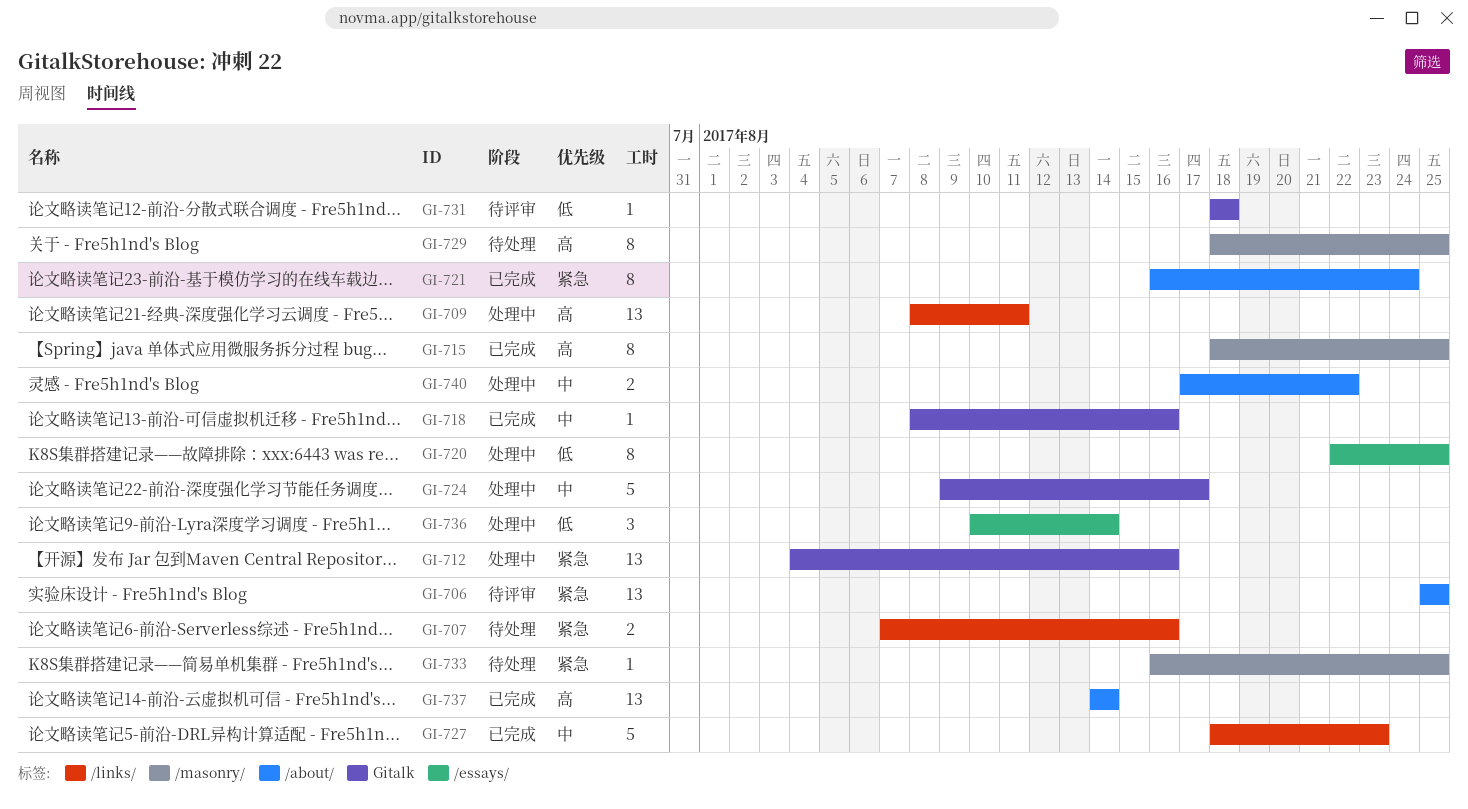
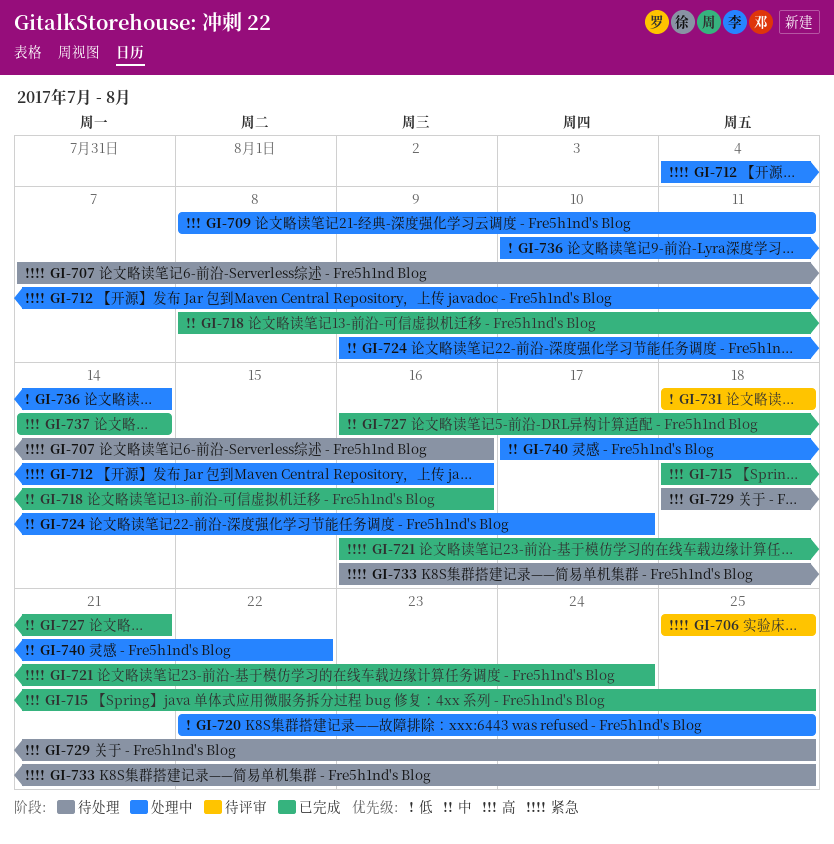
GI-727, start: Aug 18 -> Aug 16
GI-727, due: Aug 23 -> Aug 21

